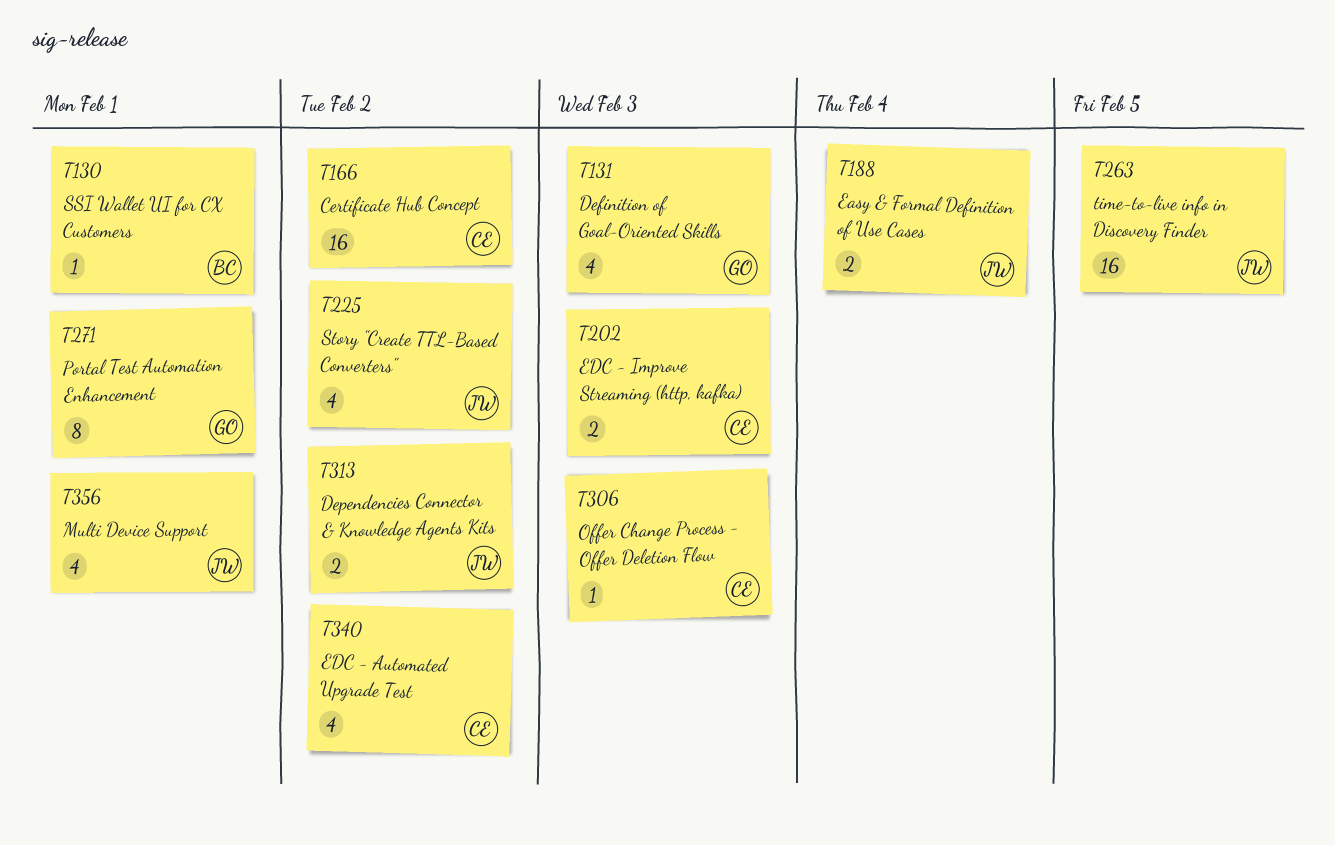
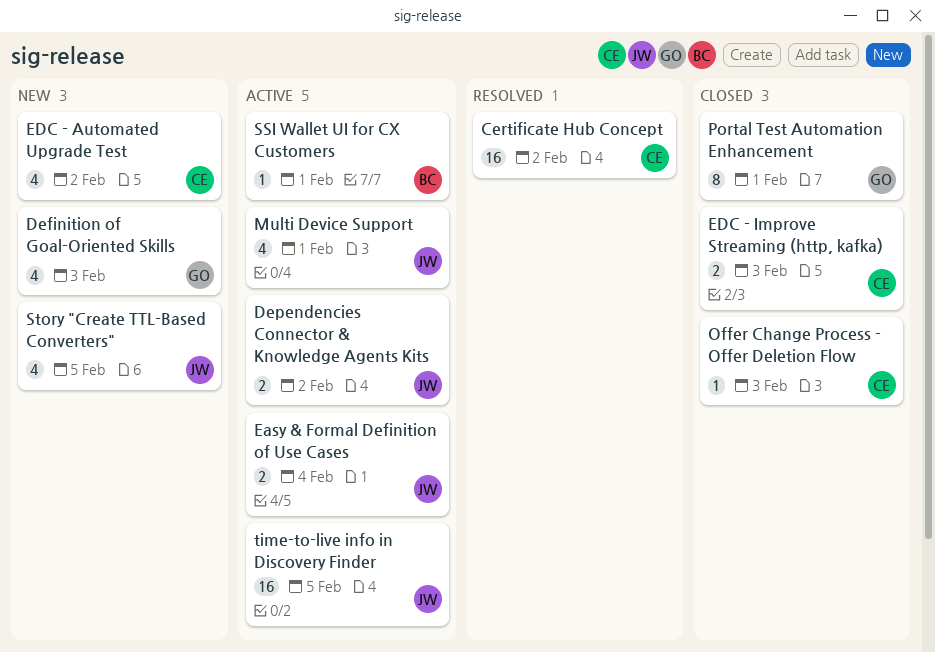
Story "Create TTL-Based Converters", due: Feb 2 -> Feb 5

